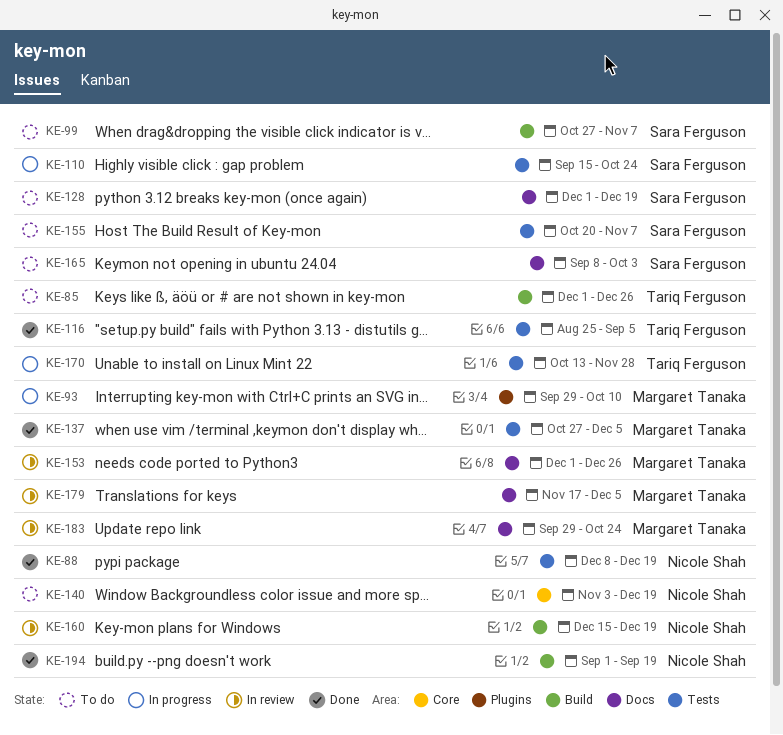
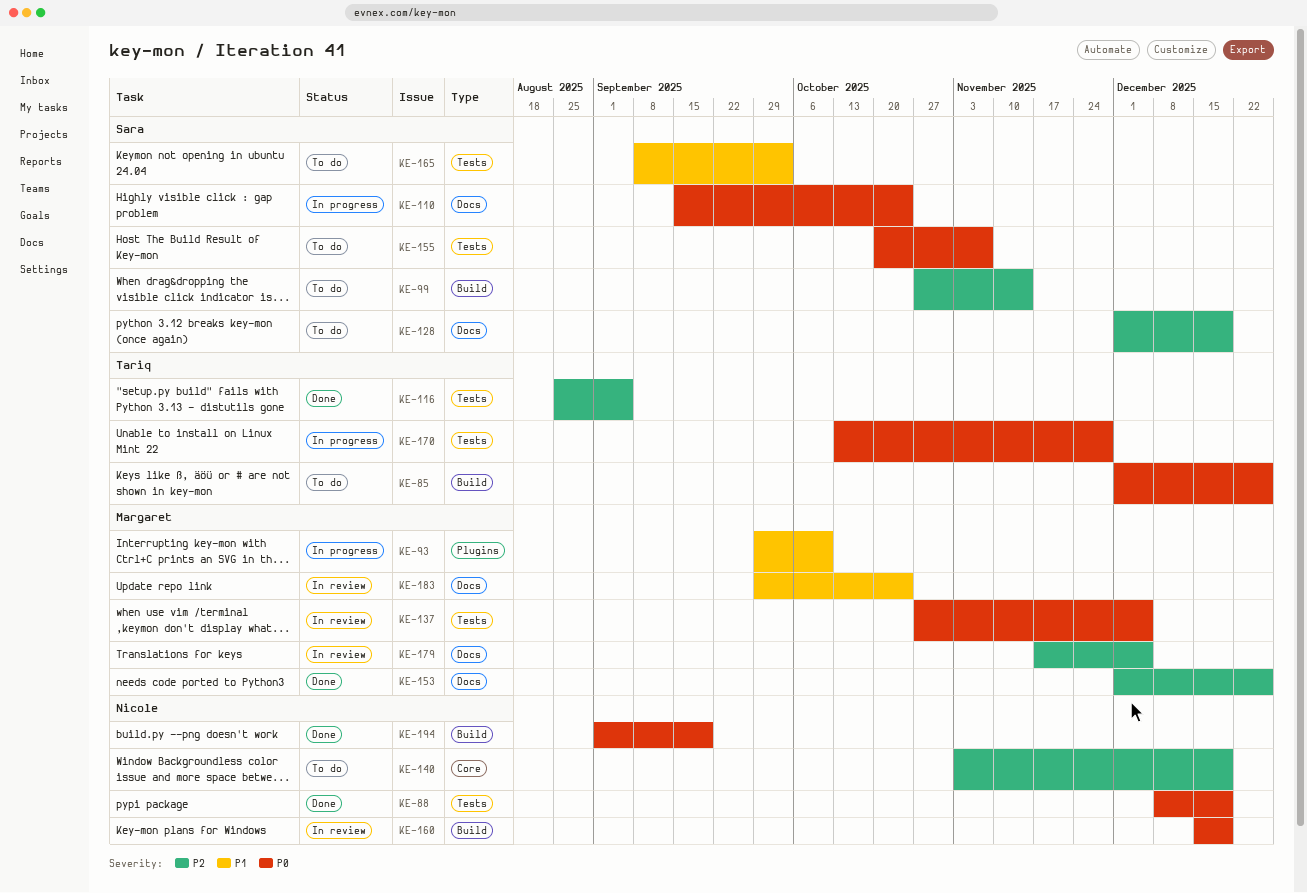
KE-99, due: Nov 7 -> Nov 14
KE-110, label: Tests -> Docs
KE-137, status: Done -> In review
KE-153, status: In review -> Done
KE-165, label: Docs -> Tests

